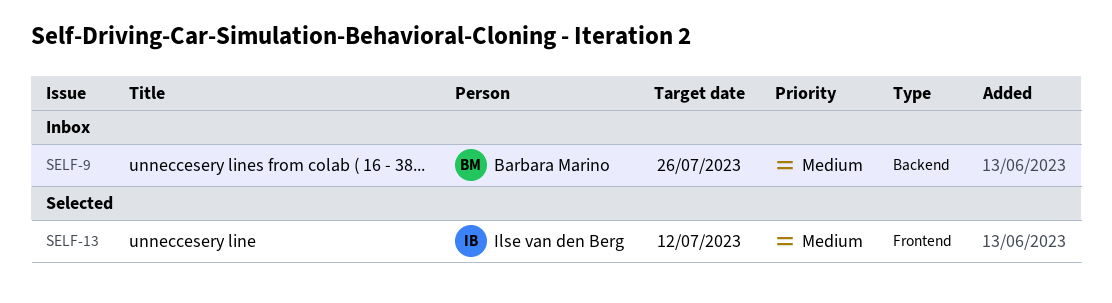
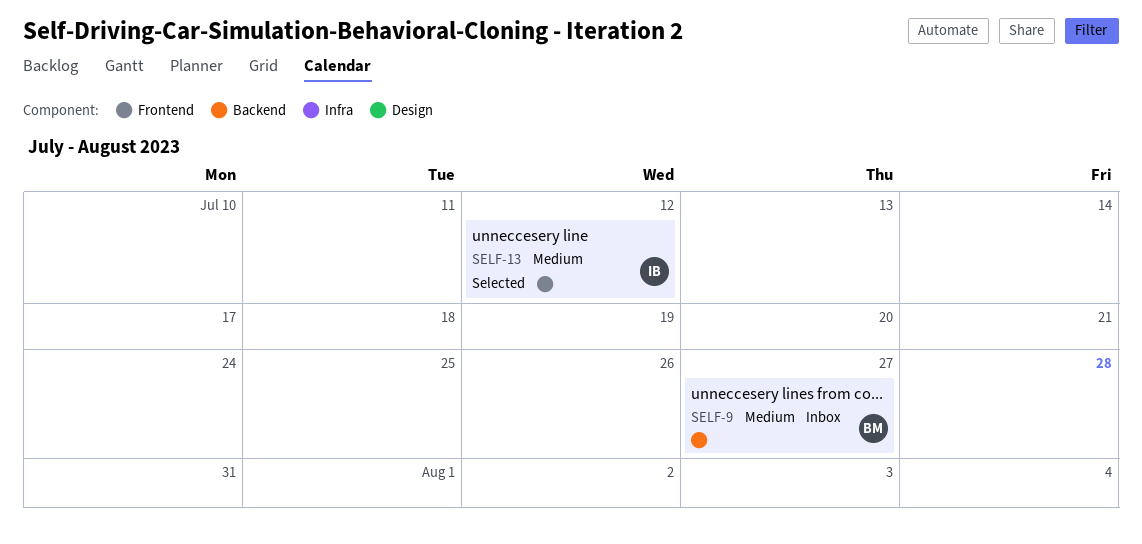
SELF-9, due: Jul 26 -> Jul 27

